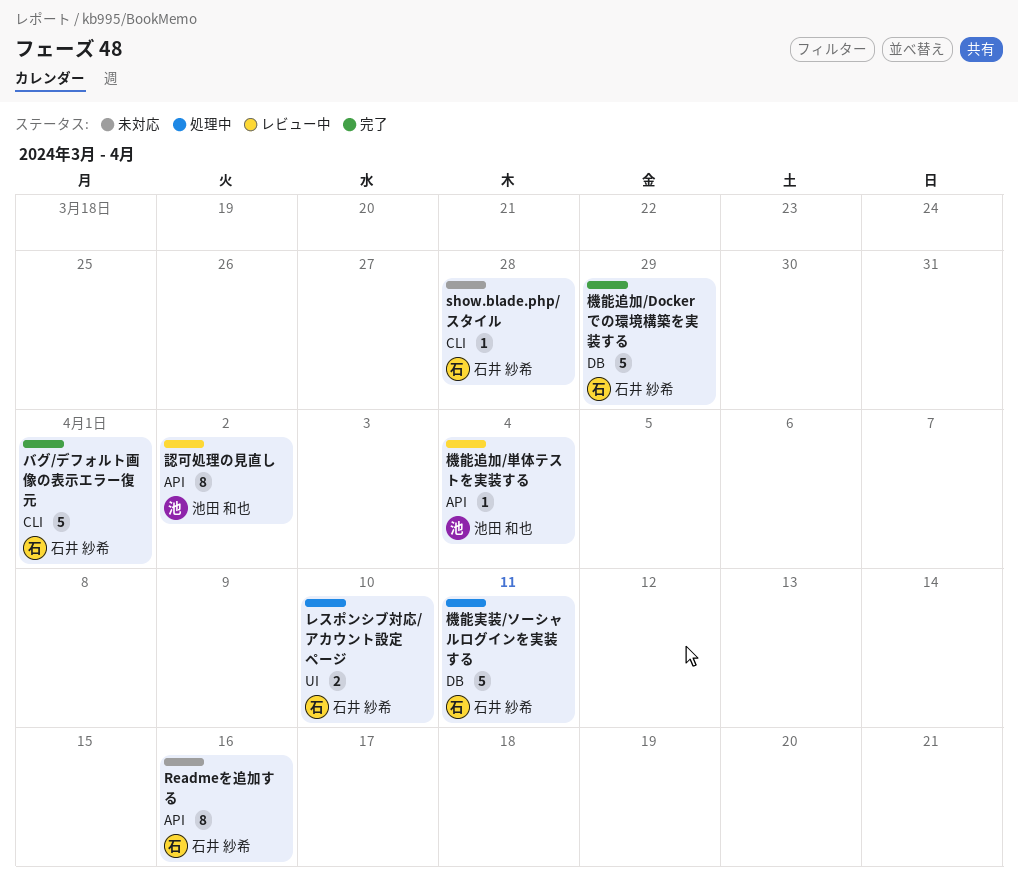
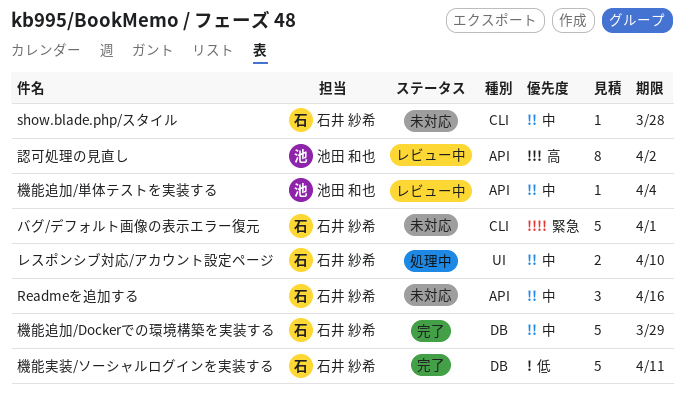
Readmeを追加する, estimate: 8 -> 3
バグ/デフォルト画像の表示エラー復元, status: 完了 -> 未対応
機能実装/ソーシャルログインを実装する, status: 処理中 -> 完了

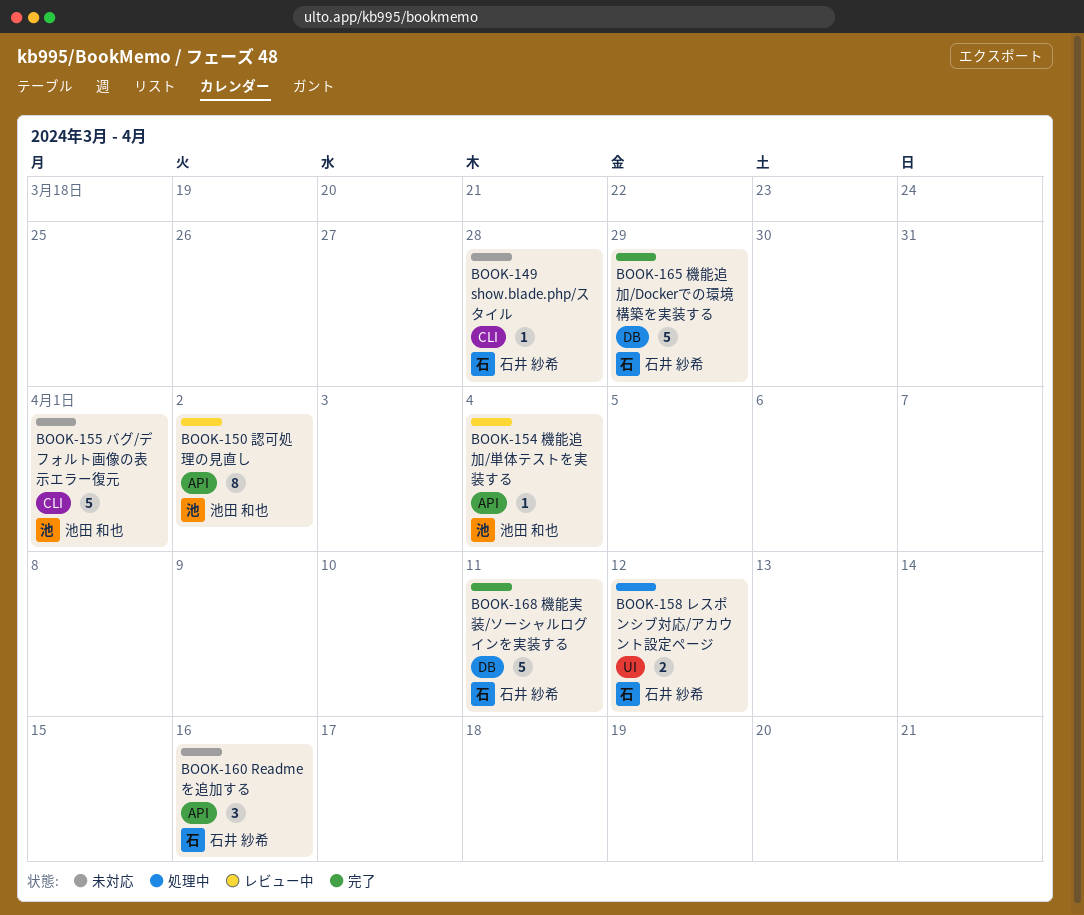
バグ/デフォルト画像の表示エラー復元, owner: 石井 紗希 -> 池田 和也
レスポンシブ対応/アカウント設定ページ, due: Apr 10 -> Apr 12

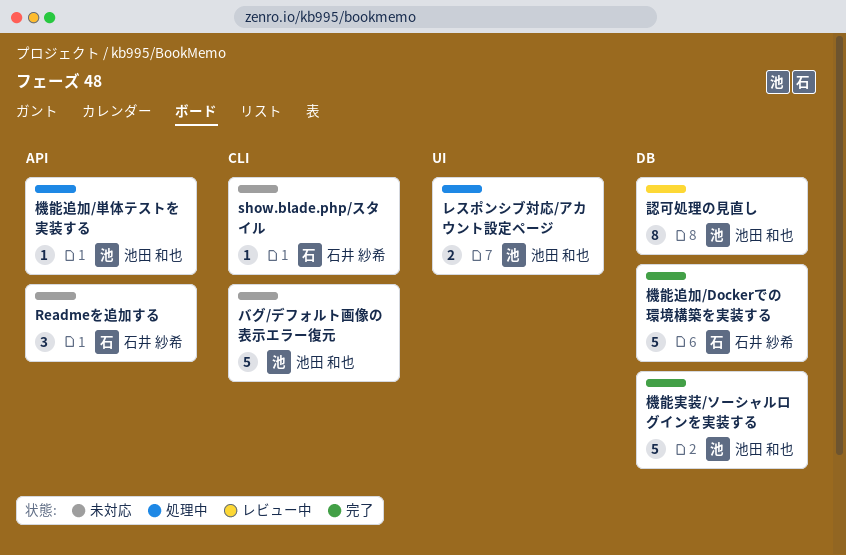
レスポンシブ対応/アカウント設定ページ, owner: 石井 紗希 -> 池田 和也
機能実装/ソーシャルログインを実装する, owner: 石井 紗希 -> 池田 和也
機能追加/単体テストを実装する, status: レビュー中 -> 処理中
認可処理の見直し, label: API -> DB

